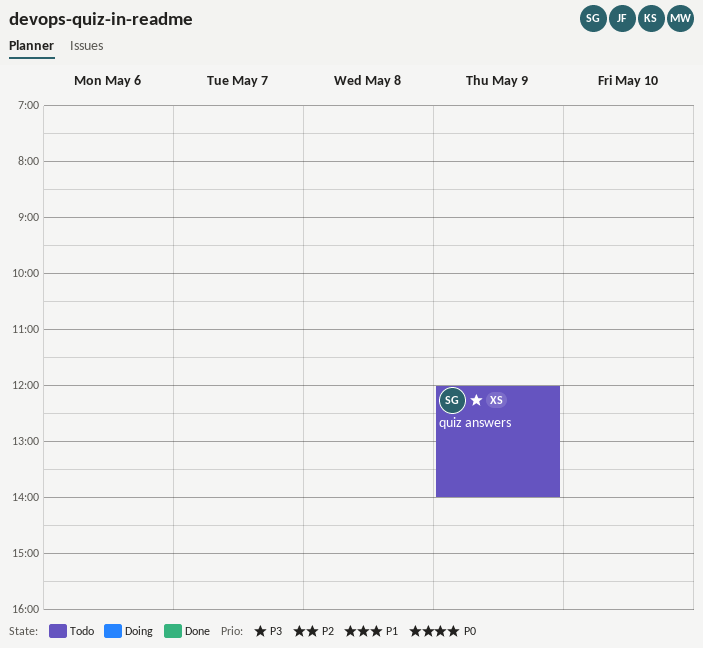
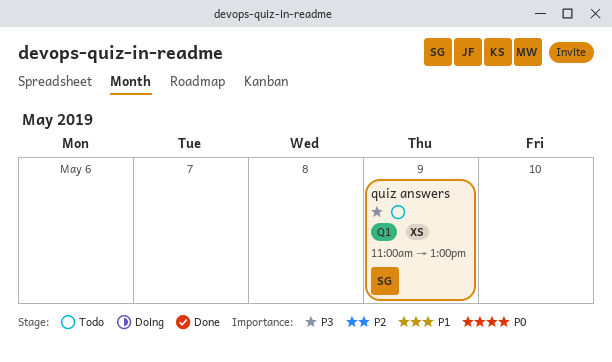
quiz answers, begins: 12:00 -> 11:00
quiz answers, ends: 14:00 -> 13:00

